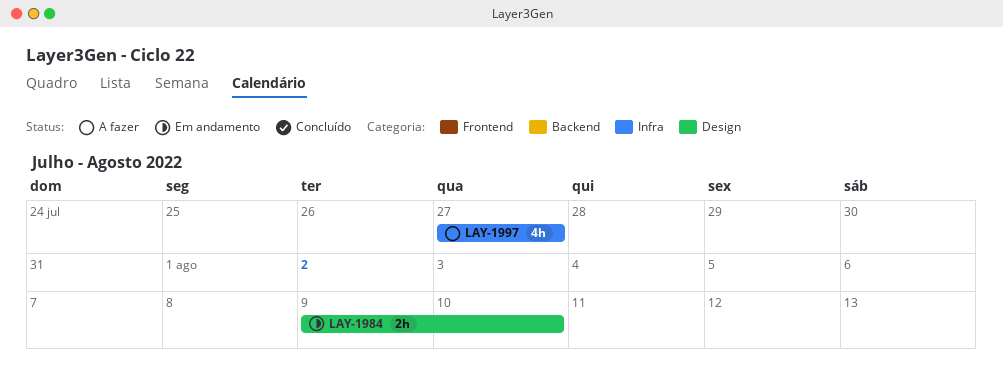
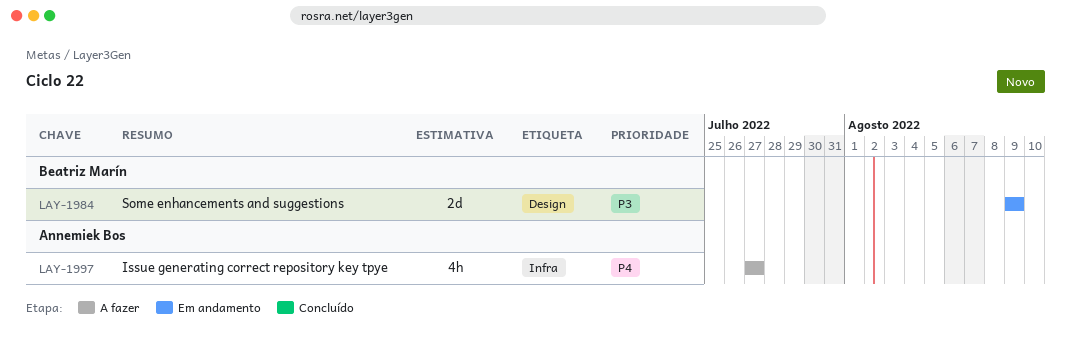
LAY-1984, estimate: 2h -> 2d
LAY-1984, due: Aug 10 -> Aug 9

